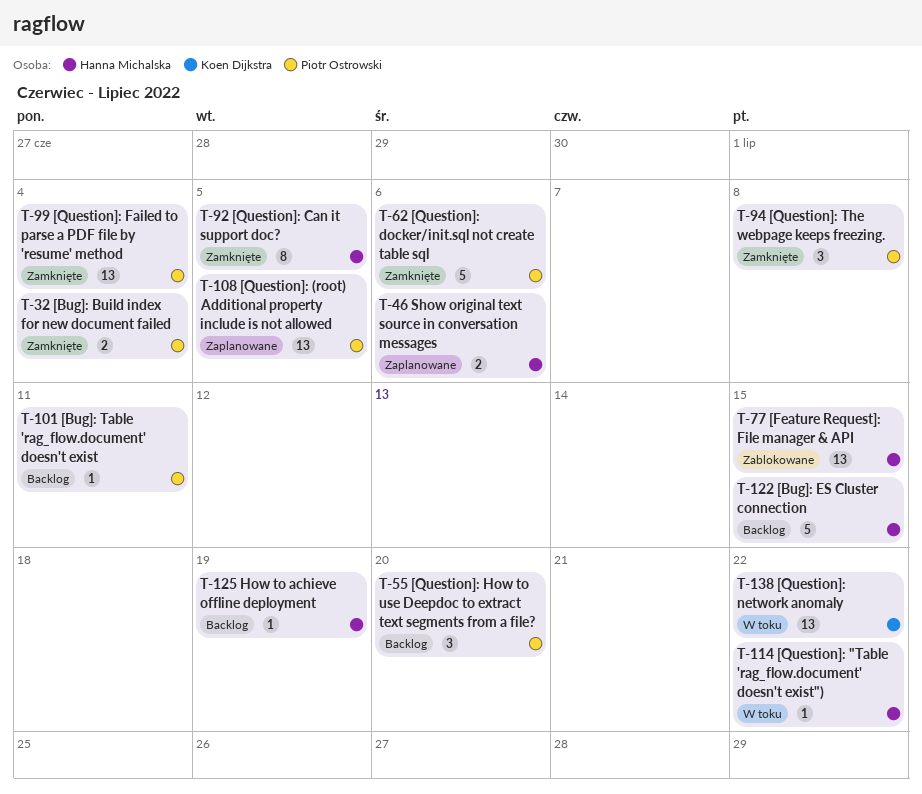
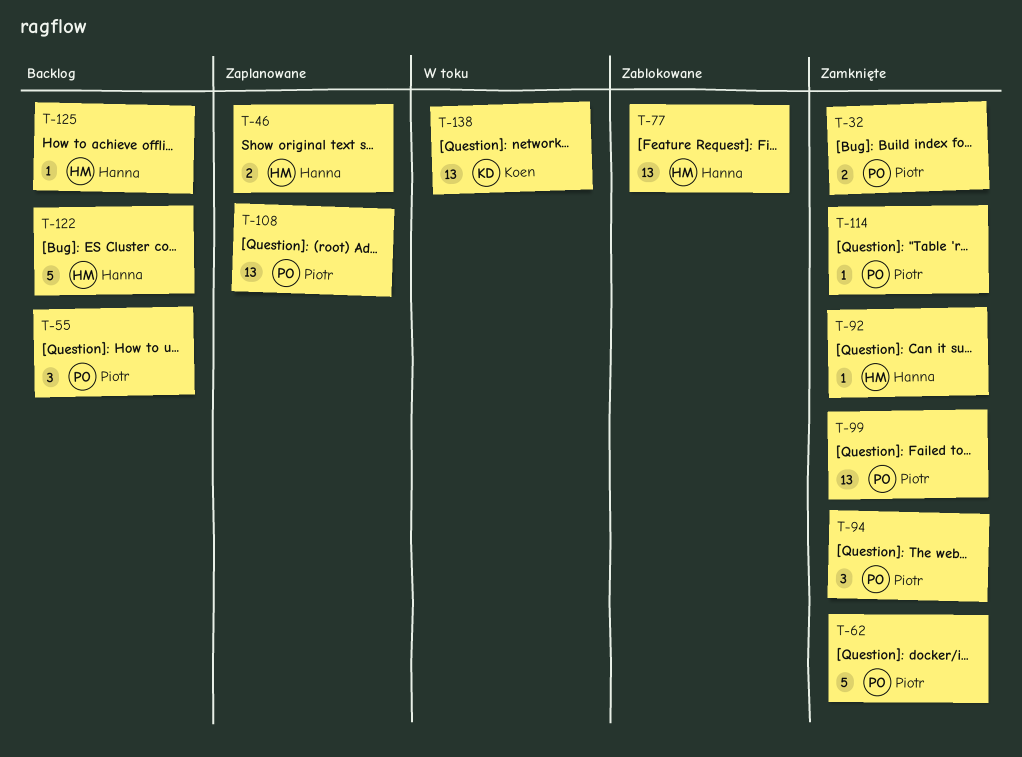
T-92, estimate: 8 -> 1
T-101: present -> none
T-114, status: W toku -> Zamknięte
T-114, owner: Hanna Michalska -> Piotr Ostrowski

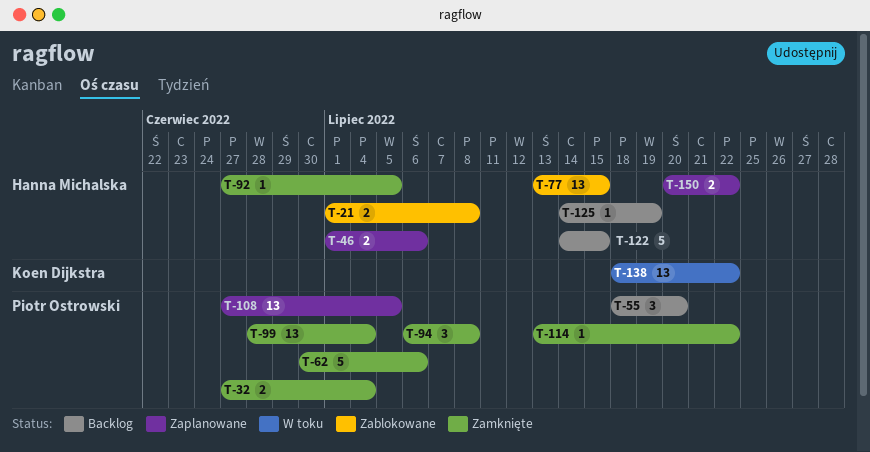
T-21: none -> present
T-150: none -> present

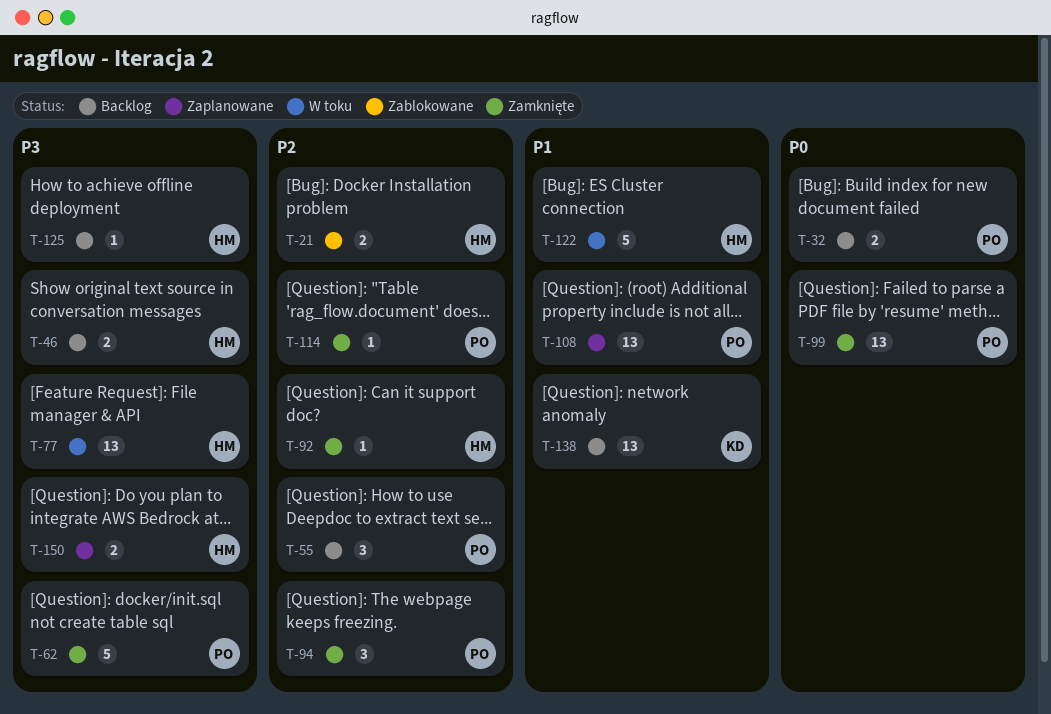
T-32, status: Zamknięte -> Backlog
T-46, status: Zaplanowane -> Backlog
T-77, status: Zablokowane -> W toku
T-122, status: Backlog -> W toku
T-138, status: W toku -> Backlog

